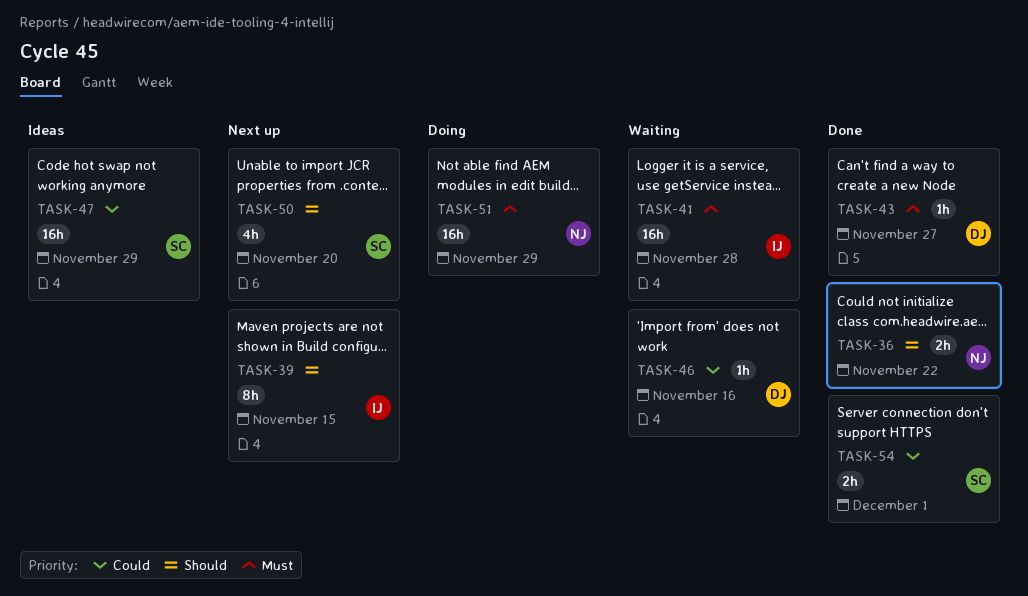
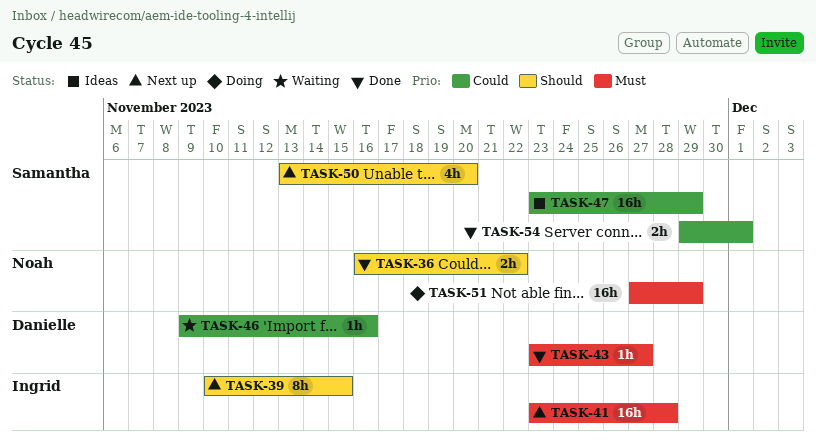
TASK-41, status: Waiting -> Next up

